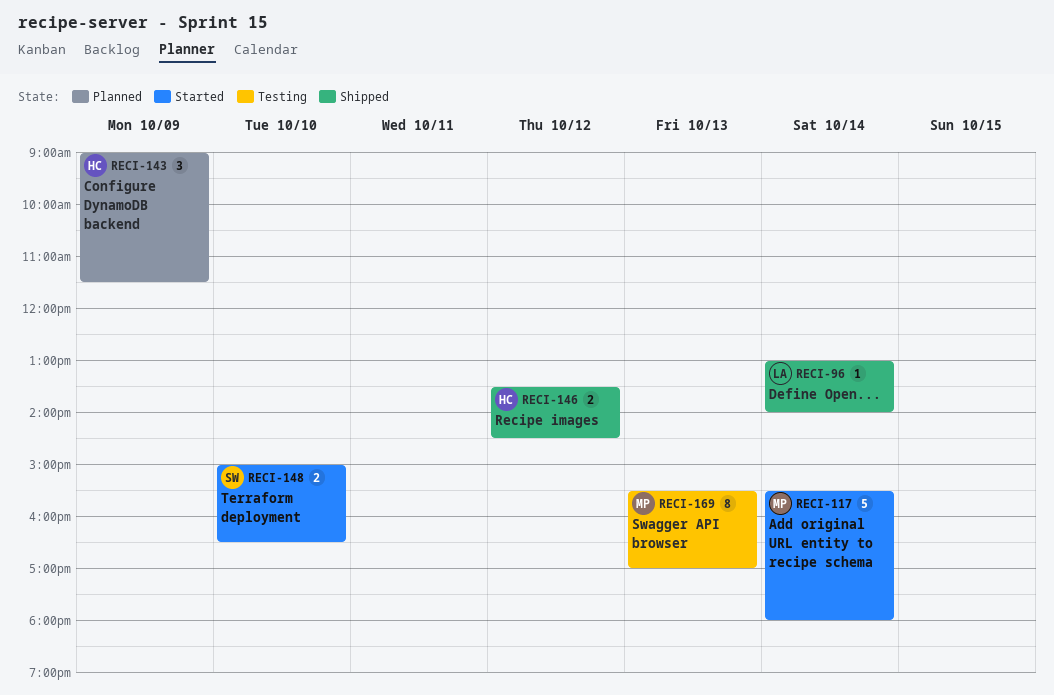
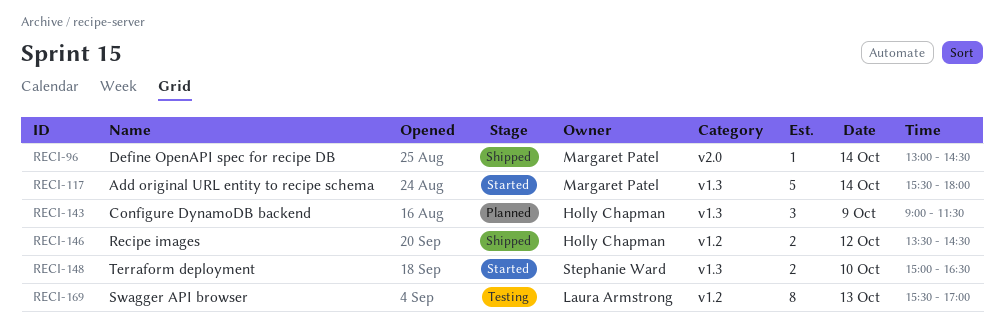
RECI-96, owner: Laura Armstrong -> Margaret Patel
RECI-96, ends: 14:00 -> 14:30
RECI-169, owner: Margaret Patel -> Laura Armstrong

